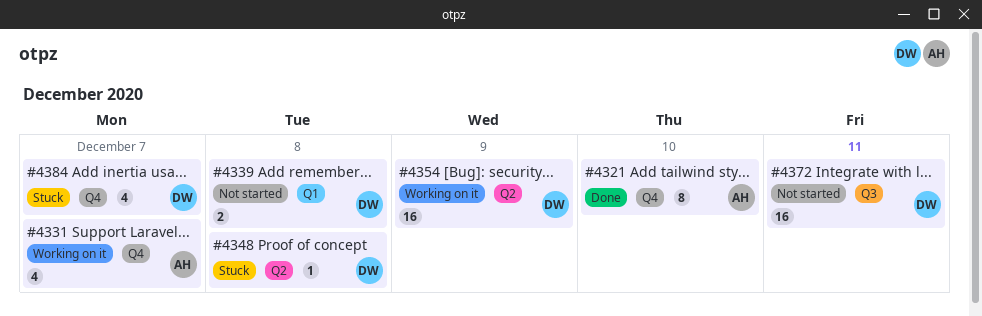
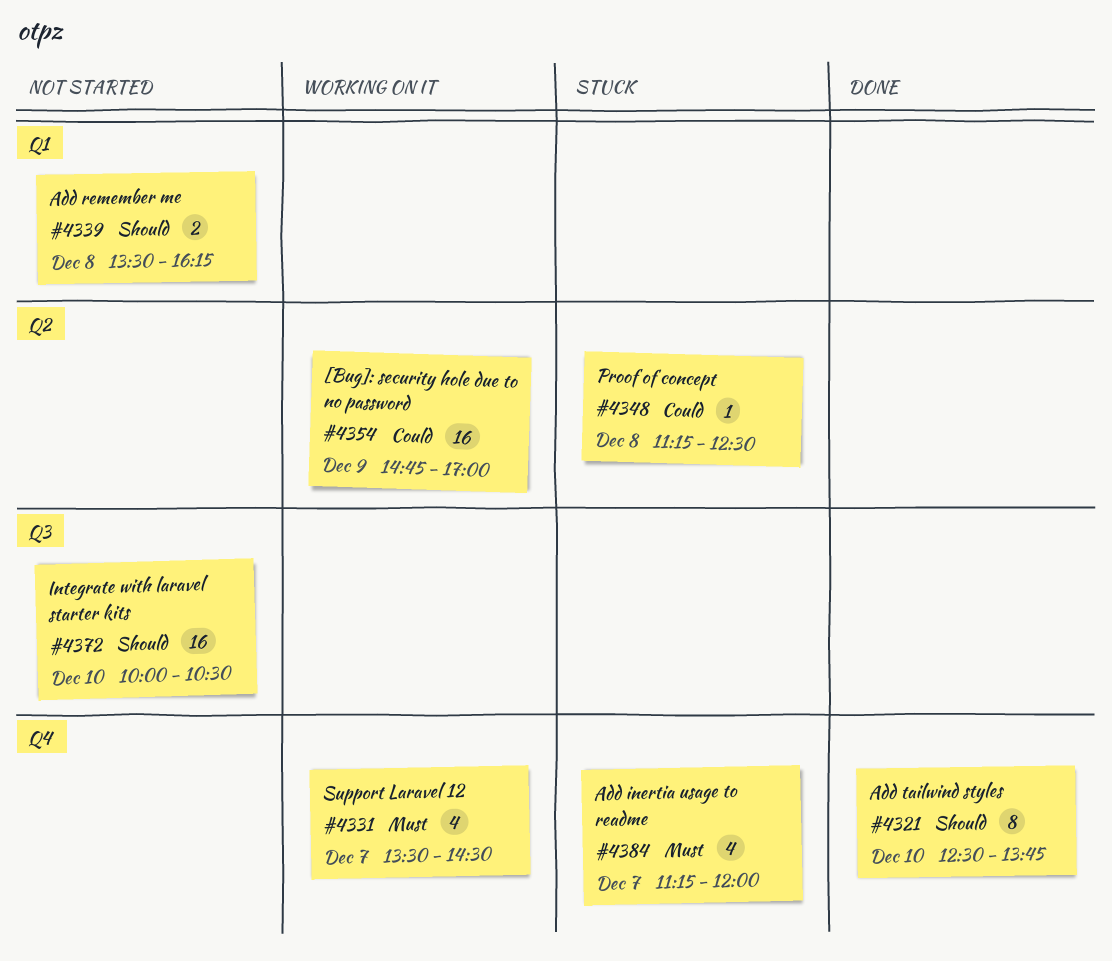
#4372, day: Dec 11 -> Dec 10

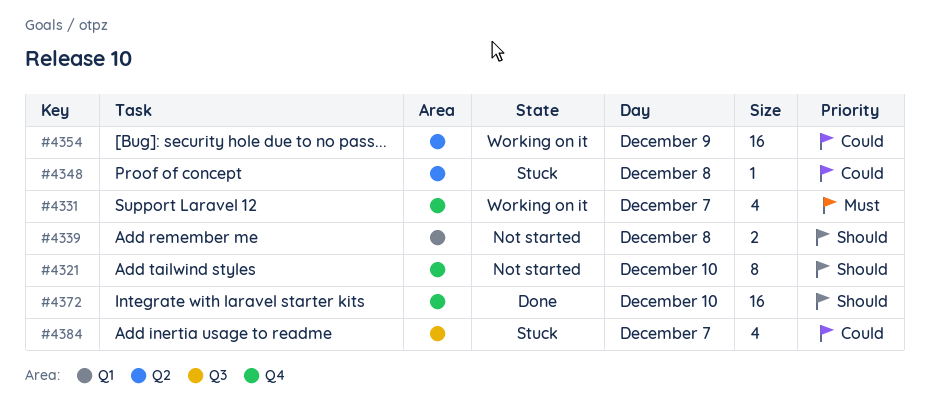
#4321, status: Done -> Not started
#4372, status: Not started -> Done
#4372, label: Q3 -> Q4
#4384, priority: Must -> Could
#4384, label: Q4 -> Q3

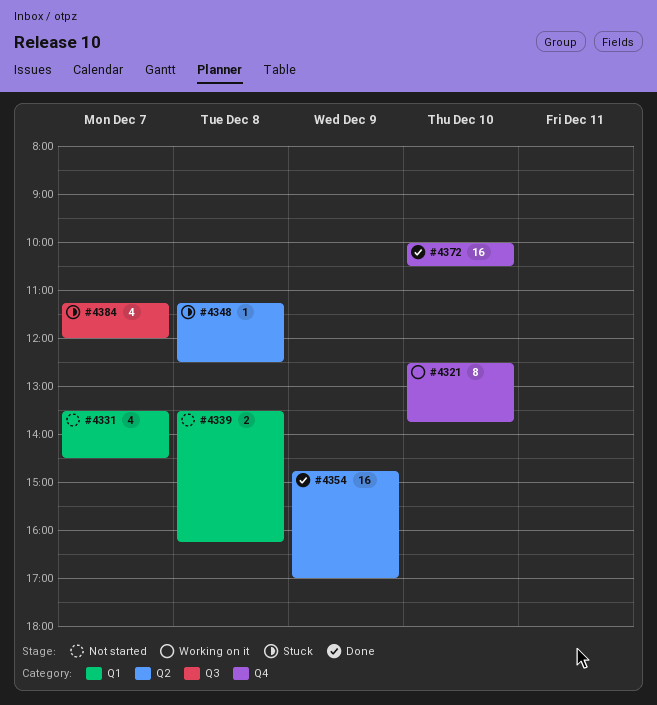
#4321, status: Not started -> Working on it
#4331, status: Working on it -> Not started
#4331, label: Q4 -> Q1
#4354, status: Working on it -> Done

